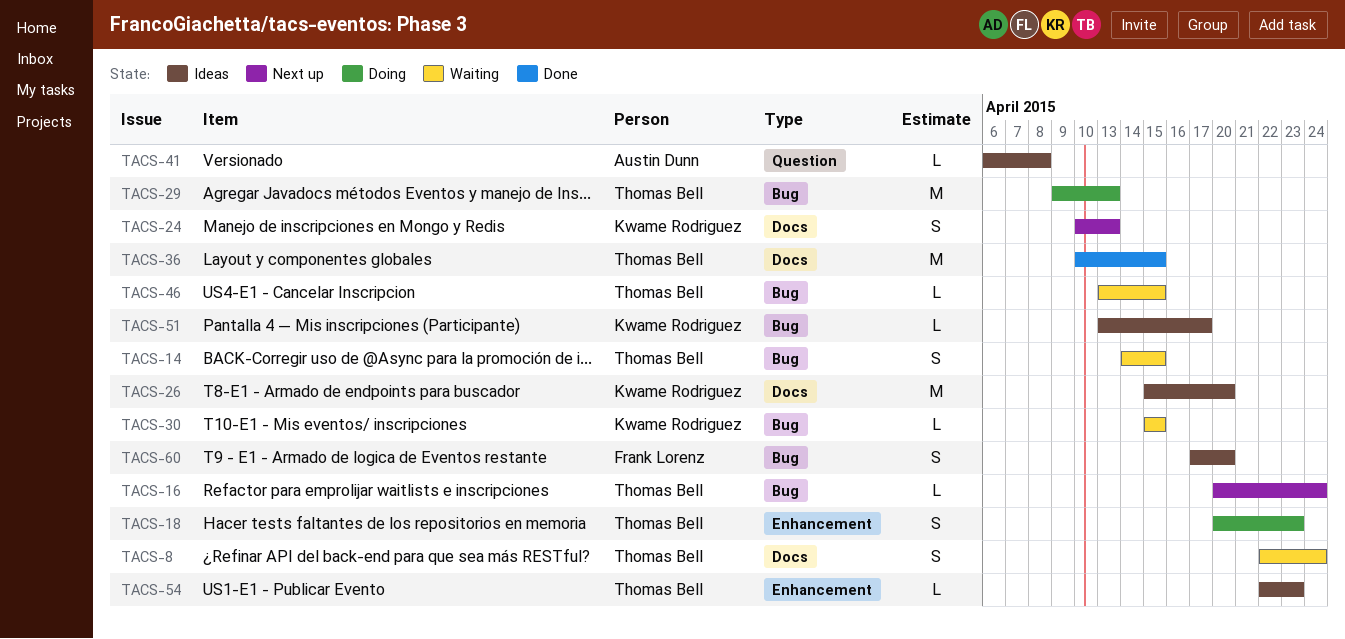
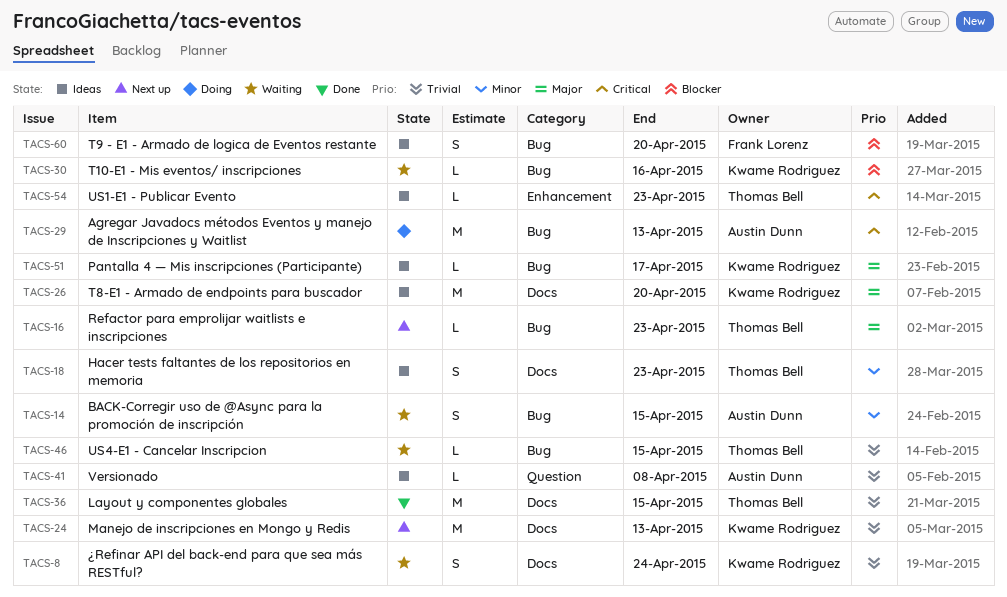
TACS-8, owner: Thomas Bell -> Kwame Rodriguez
TACS-14, owner: Thomas Bell -> Austin Dunn
TACS-16, due: Apr 24 -> Apr 23
TACS-18, status: Doing -> Ideas
TACS-18, label: Enhancement -> Docs
TACS-24, estimate: S -> M
TACS-29, owner: Thomas Bell -> Austin Dunn
TACS-30, due: Apr 15 -> Apr 16

